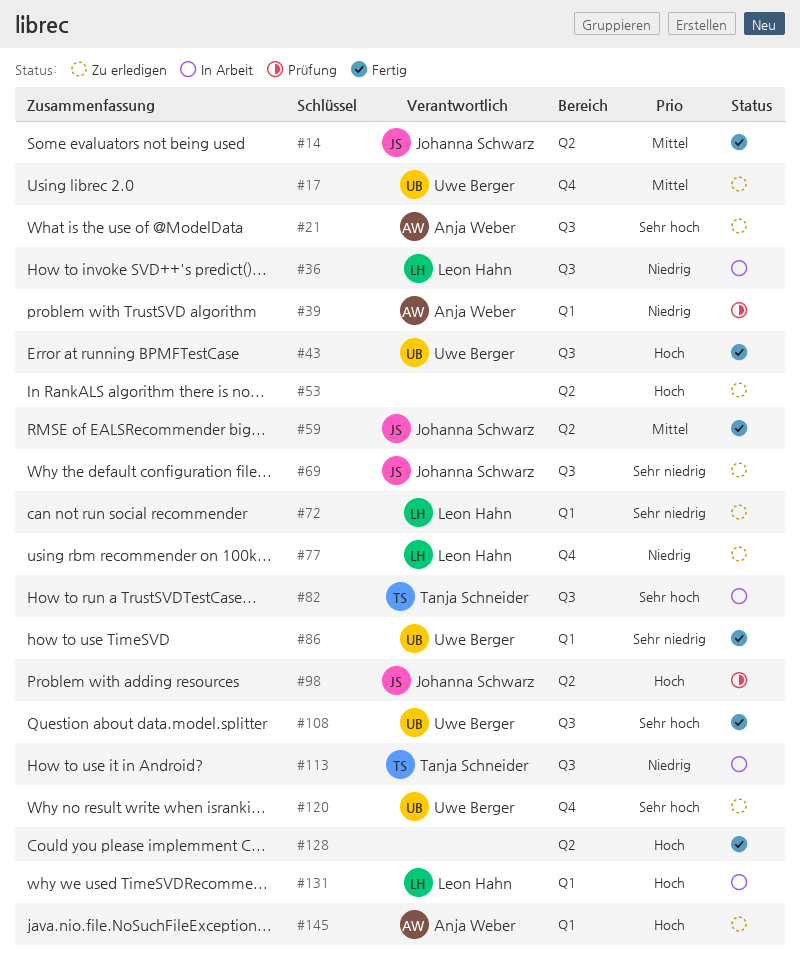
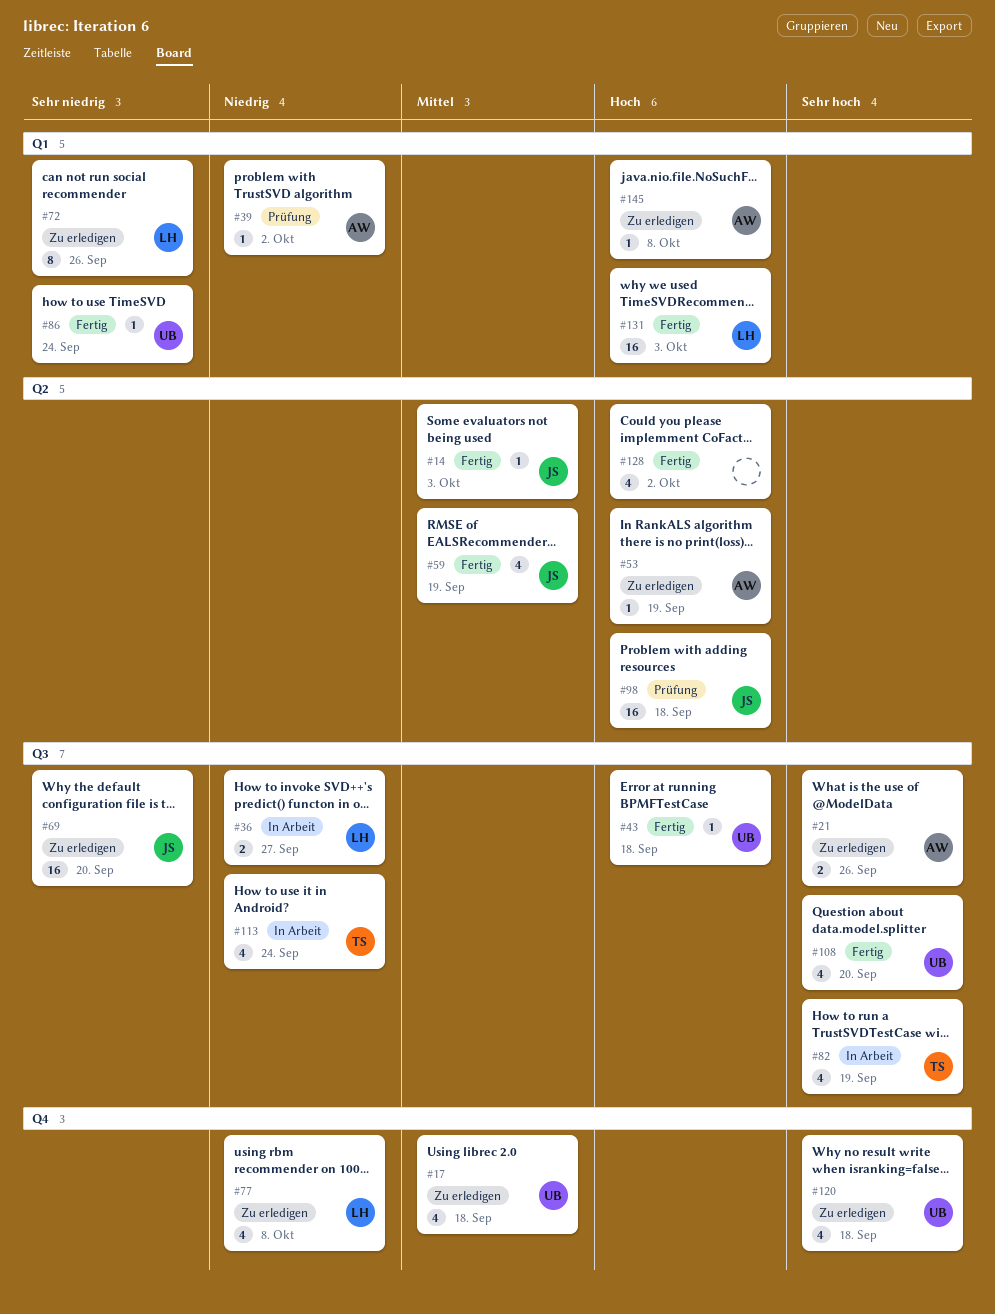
#53, owner: none -> Anja Weber
#131, status: In Arbeit -> Fertig

